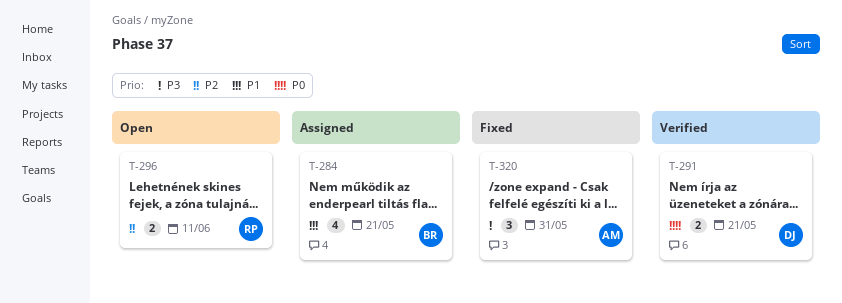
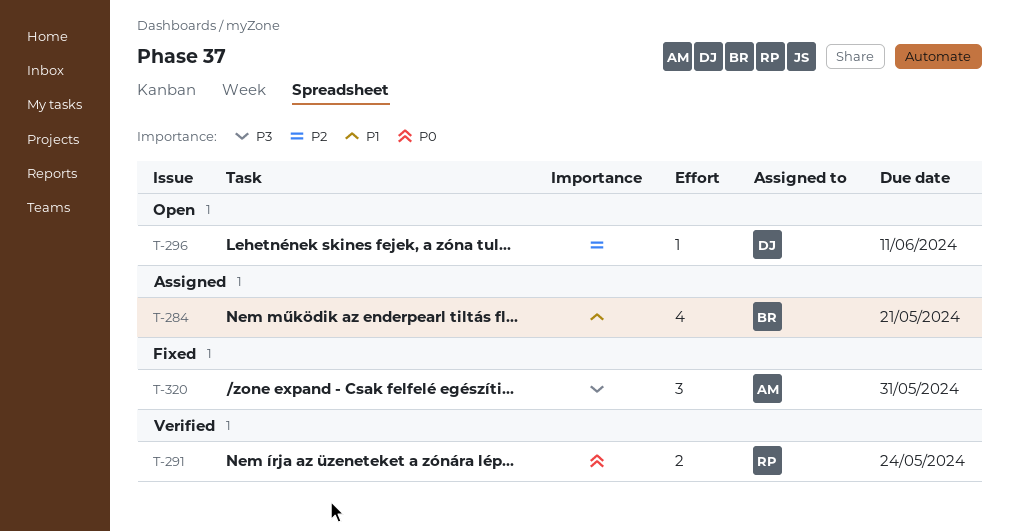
T-291, owner: DJ -> RP
T-291, due: May 21 -> May 24
T-296, owner: RP -> DJ
T-296, estimate: 2 -> 1

